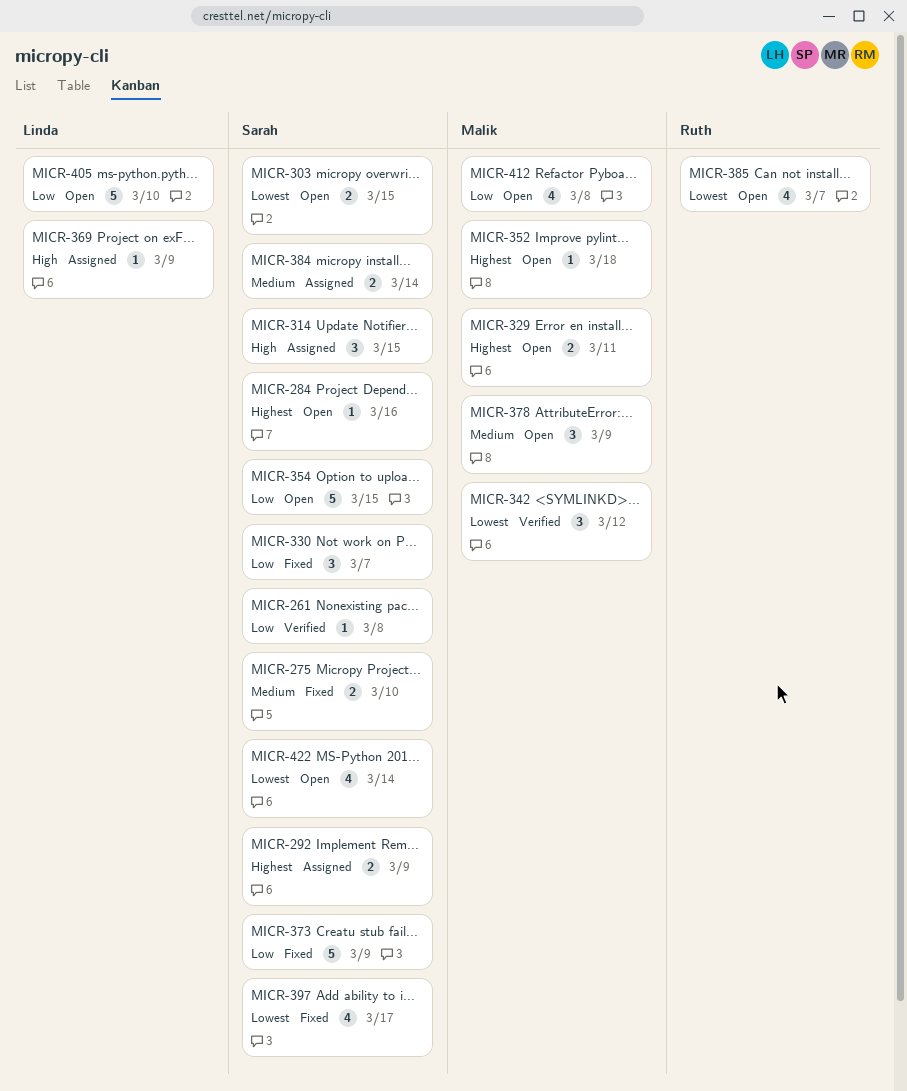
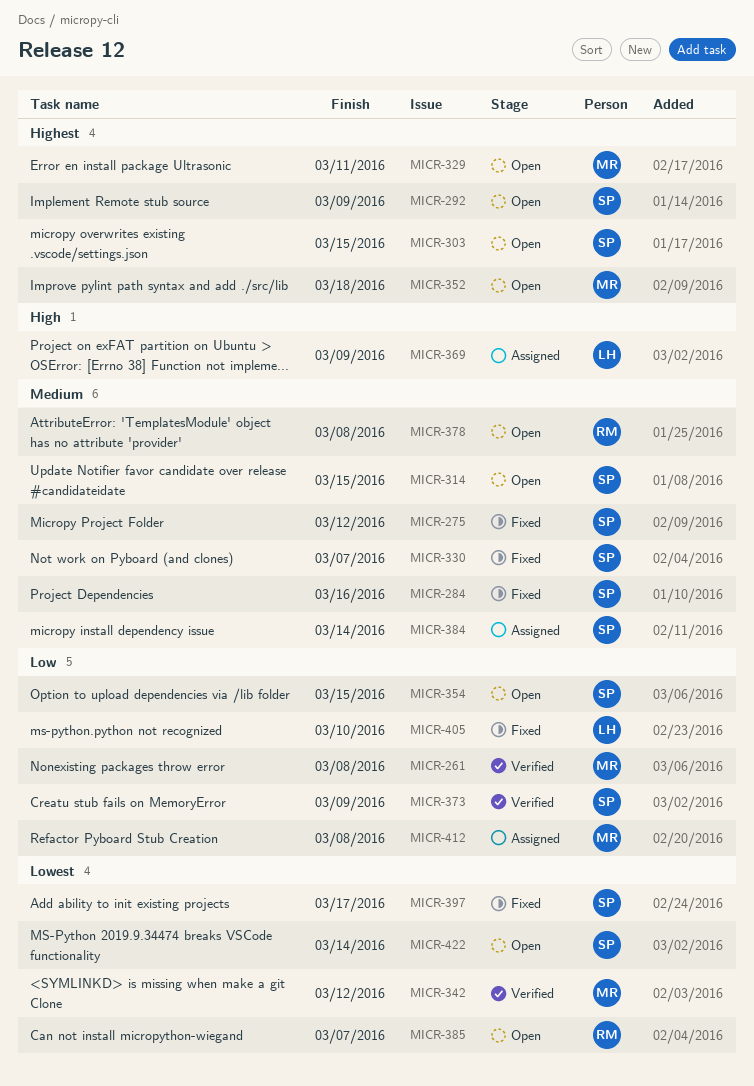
MICR-261, owner: Sarah -> Malik
MICR-275, due: Mar 10 -> Mar 12
MICR-284, status: Open -> Fixed
MICR-284, priority: Highest -> Medium
MICR-292, status: Assigned -> Open
MICR-303, priority: Lowest -> Highest
MICR-314, status: Assigned -> Open
MICR-314, priority: High -> Medium
MICR-330, priority: Low -> Medium
MICR-373, status: Fixed -> Verified
MICR-378, owner: Malik -> Ruth
MICR-378, due: Mar 9 -> Mar 8
MICR-405, status: Open -> Fixed
MICR-412, status: Open -> Assigned

